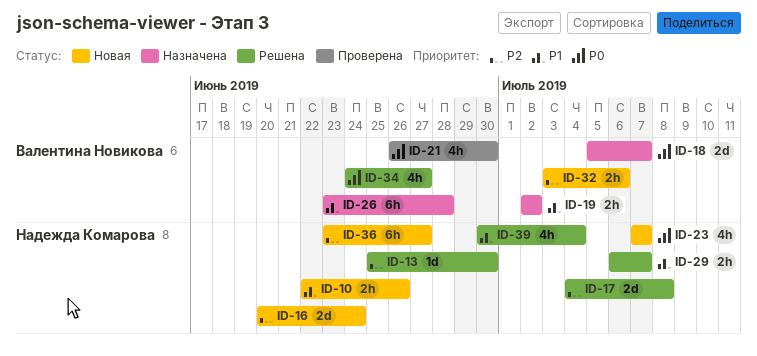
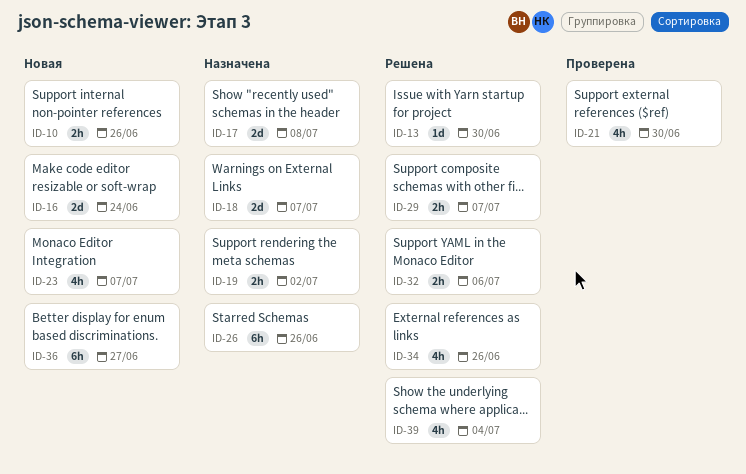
ID-17, status: Решена -> Назначена
ID-26, due: Jun 28 -> Jun 26
ID-32, status: Новая -> Решена
ID-34, due: Jun 27 -> Jun 26

